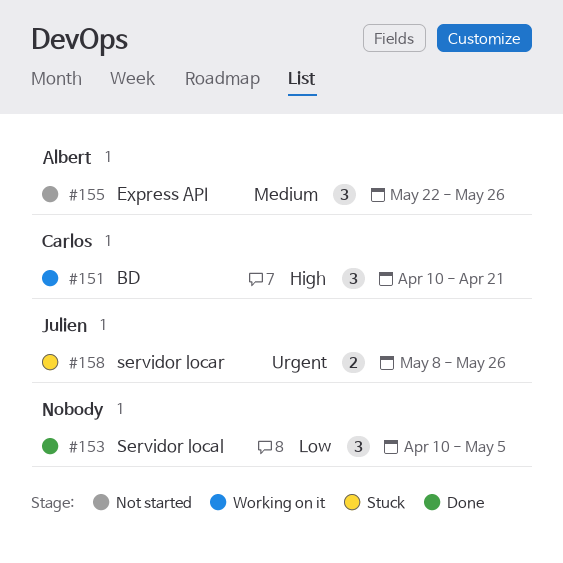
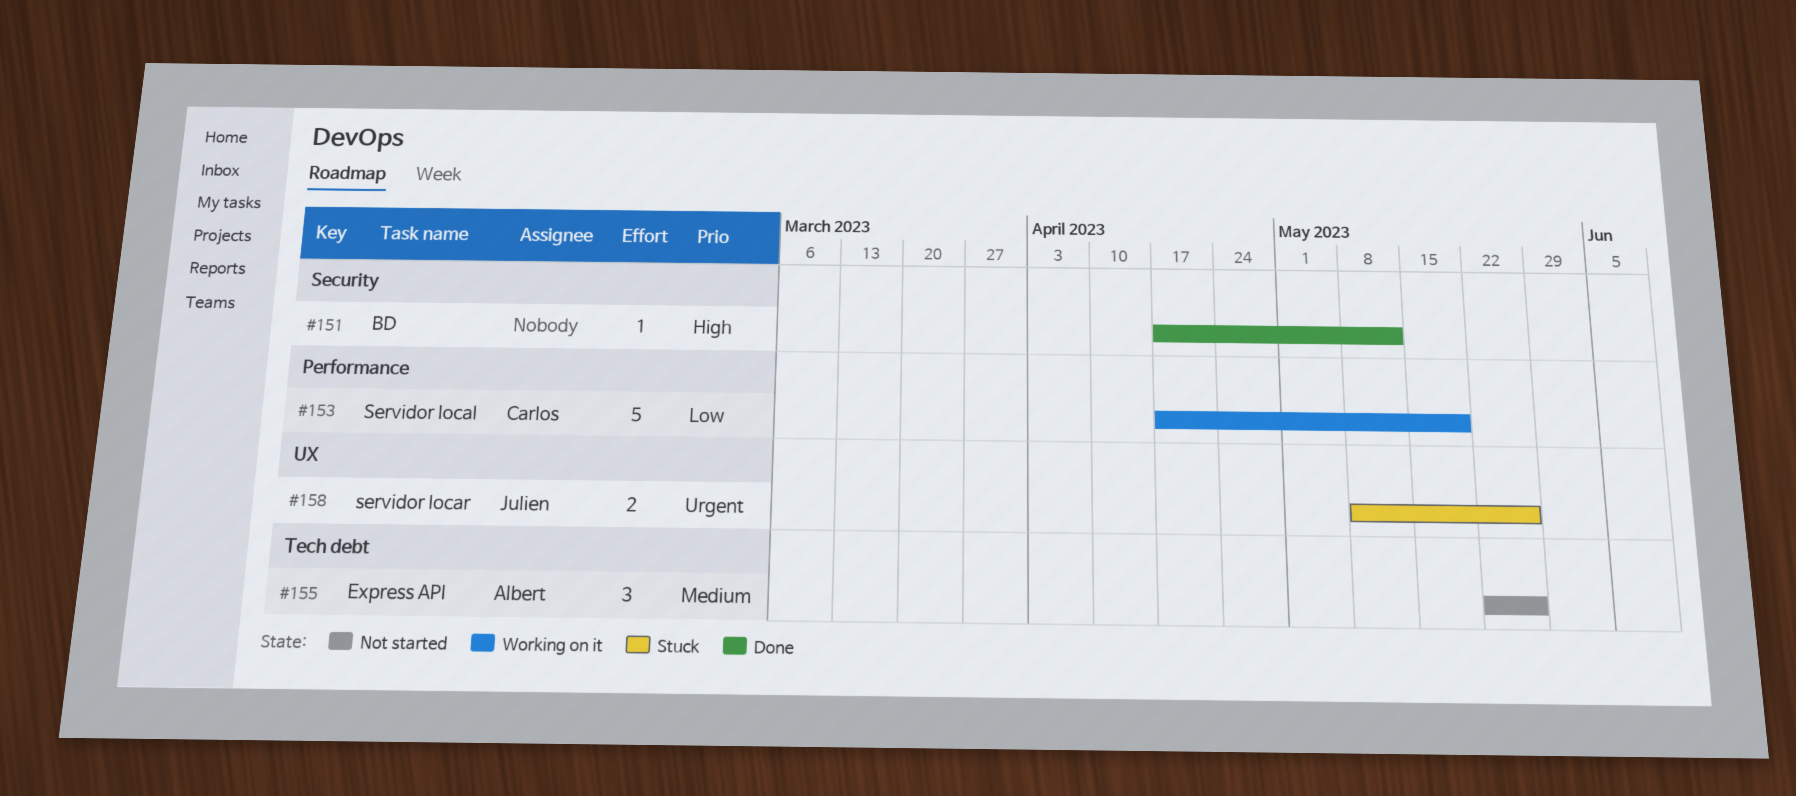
#151, status: Working on it -> Done
#151, owner: Carlos -> none
#151, estimate: 3 -> 1
#151, start: Apr 10 -> Apr 17
#151, due: Apr 21 -> May 12
#153, status: Done -> Working on it
#153, owner: none -> Carlos
#153, estimate: 3 -> 5
#153, start: Apr 10 -> Apr 17
#153, due: May 5 -> May 19

